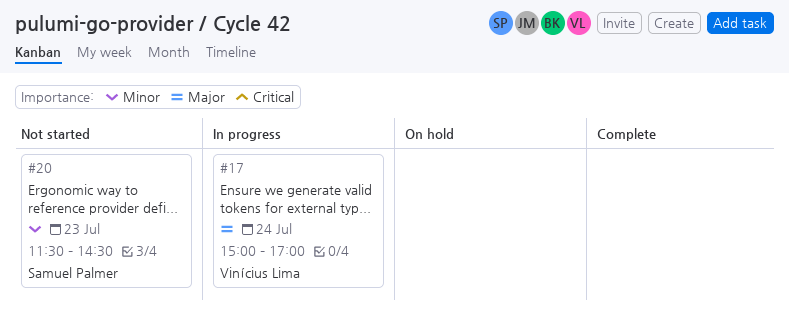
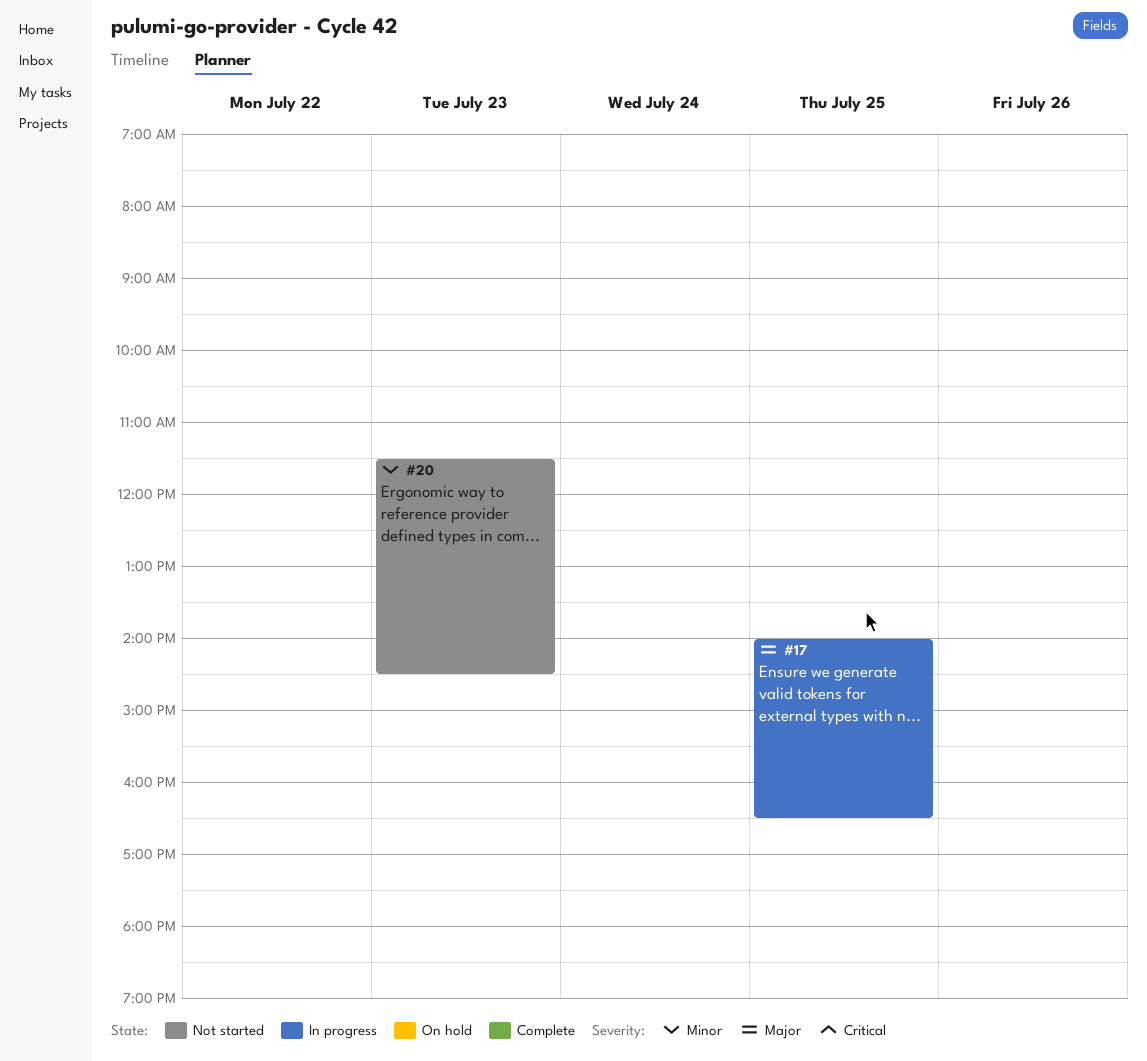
#17, day: Jul 24 -> Jul 25
#17, begins: 15:00 -> 14:00
#17, ends: 17:00 -> 16:30

